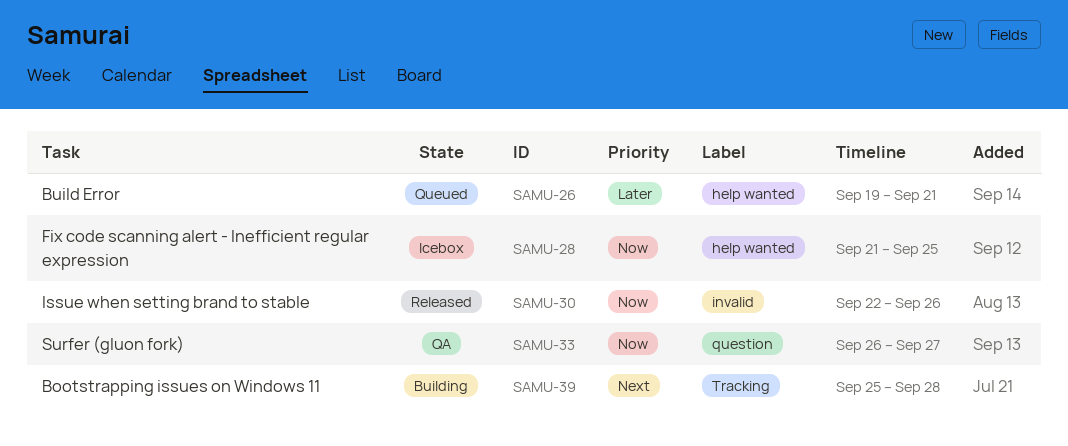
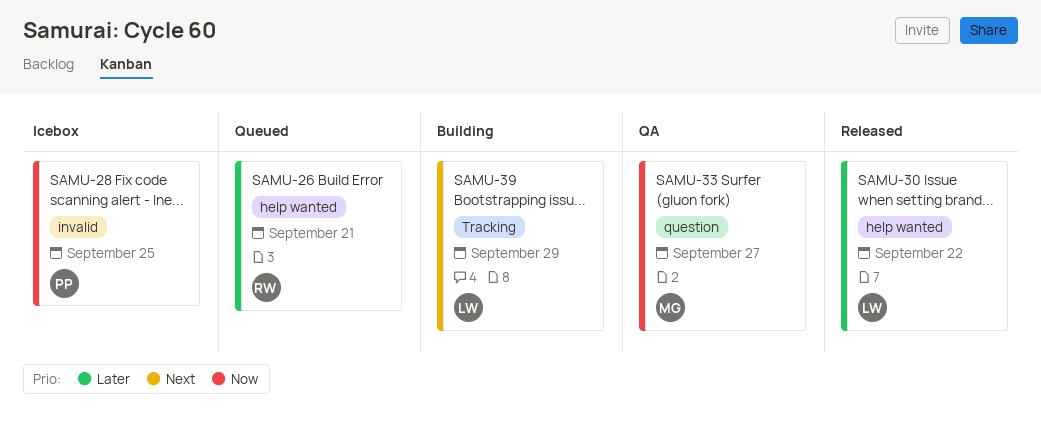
SAMU-28, label: help wanted -> invalid
SAMU-30, priority: Now -> Later
SAMU-30, label: invalid -> help wanted
SAMU-30, due: Sep 26 -> Sep 22
SAMU-39, due: Sep 28 -> Sep 29

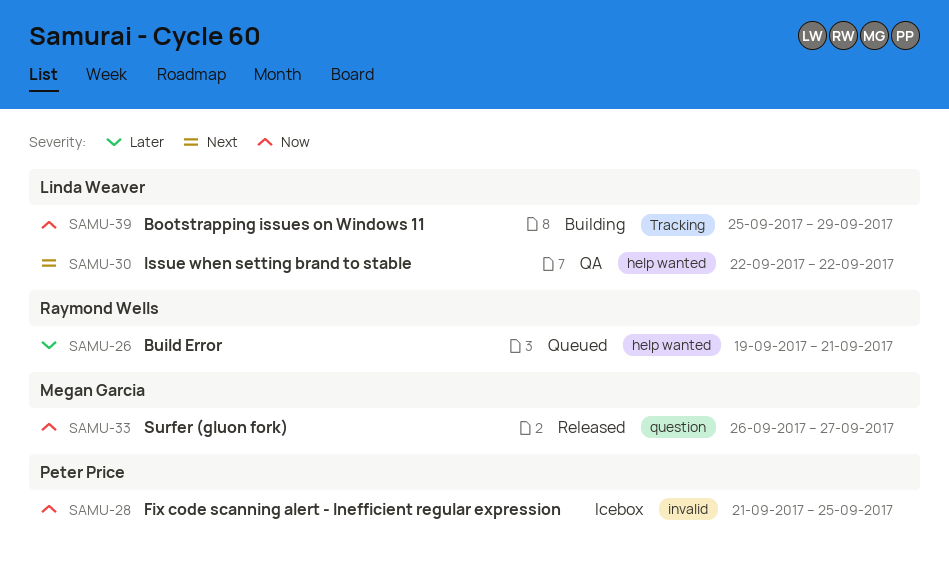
SAMU-30, status: Released -> QA
SAMU-30, priority: Later -> Next
SAMU-33, status: QA -> Released
SAMU-39, priority: Next -> Now

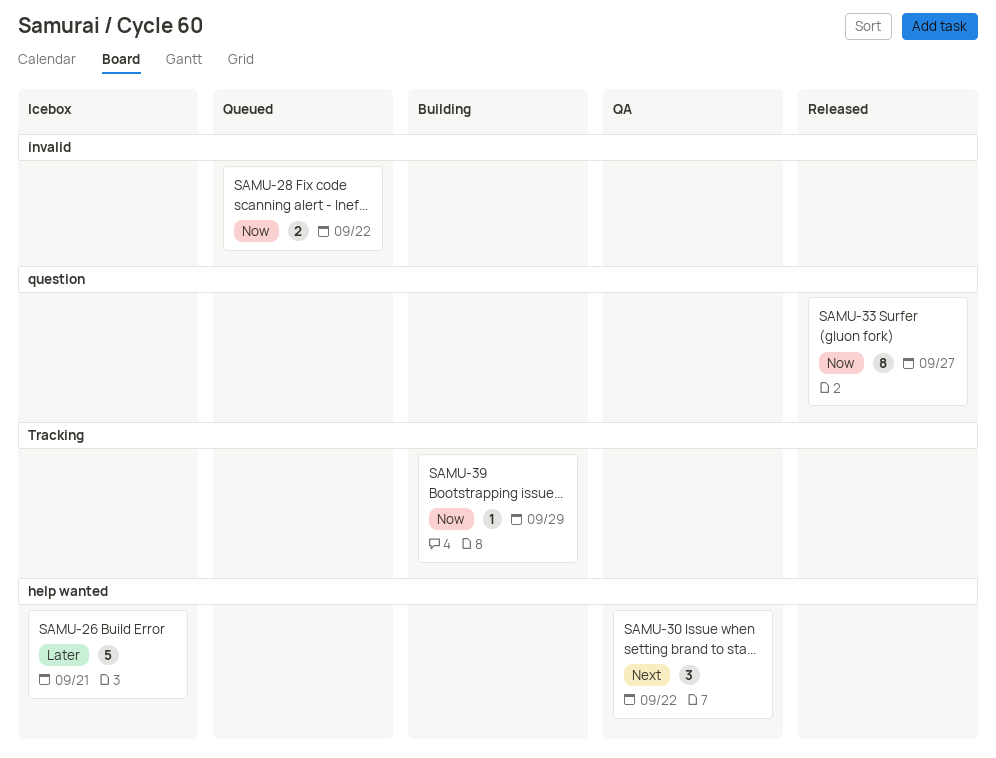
SAMU-26, status: Queued -> Icebox
SAMU-28, status: Icebox -> Queued
SAMU-28, due: Sep 25 -> Sep 22

